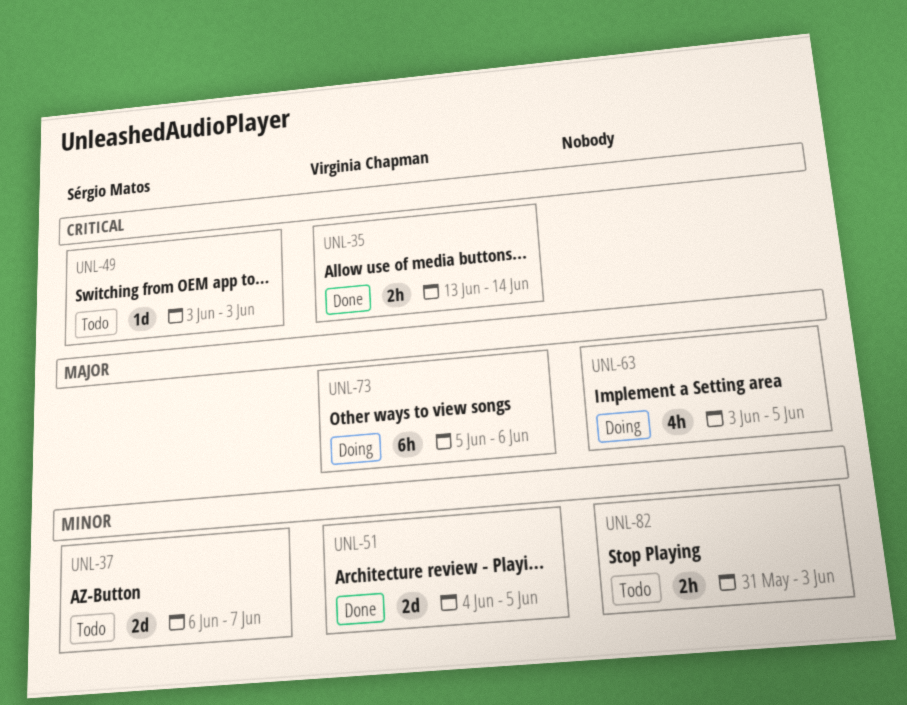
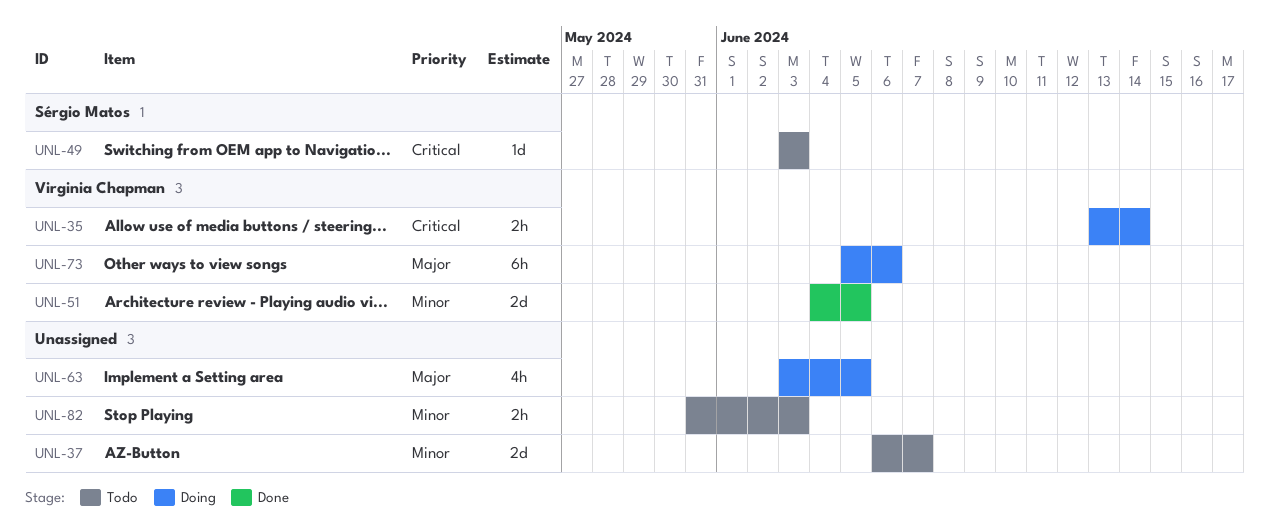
UNL-35, status: Done -> Doing
UNL-37, owner: Sérgio Matos -> none

